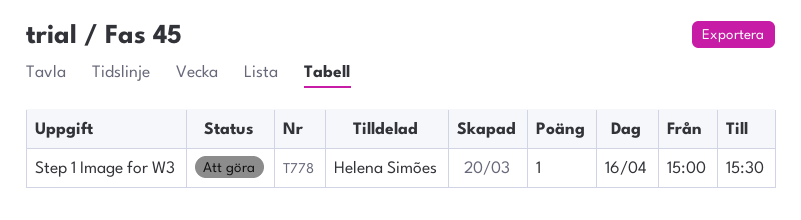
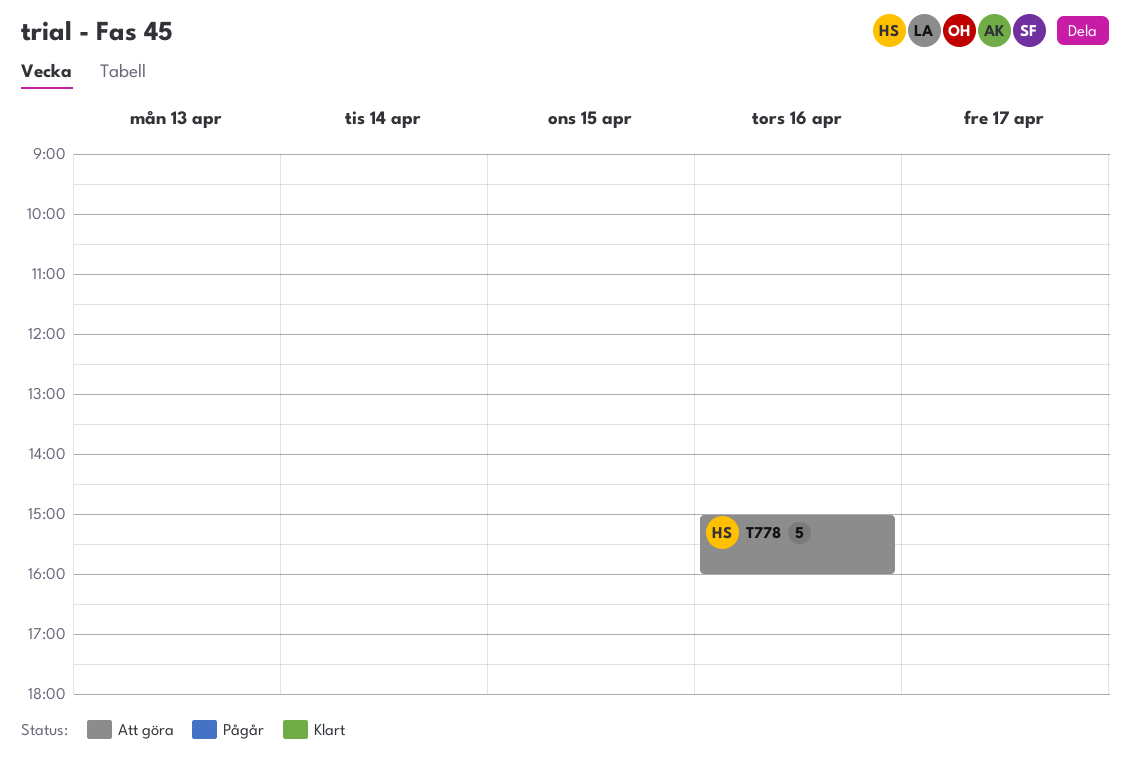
T778, estimate: 1 -> 5
T778, ends: 15:30 -> 16:00

